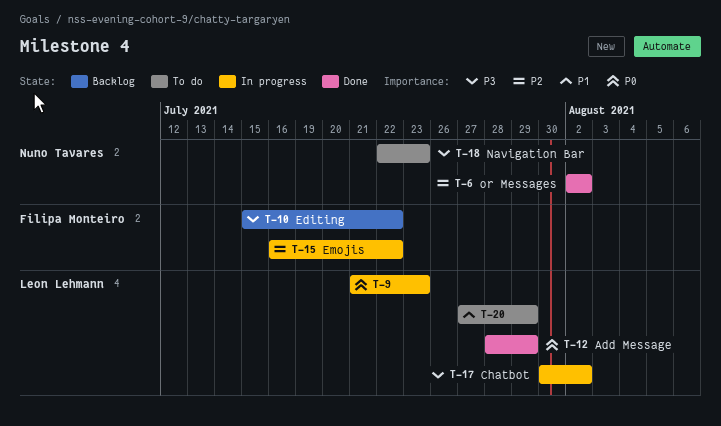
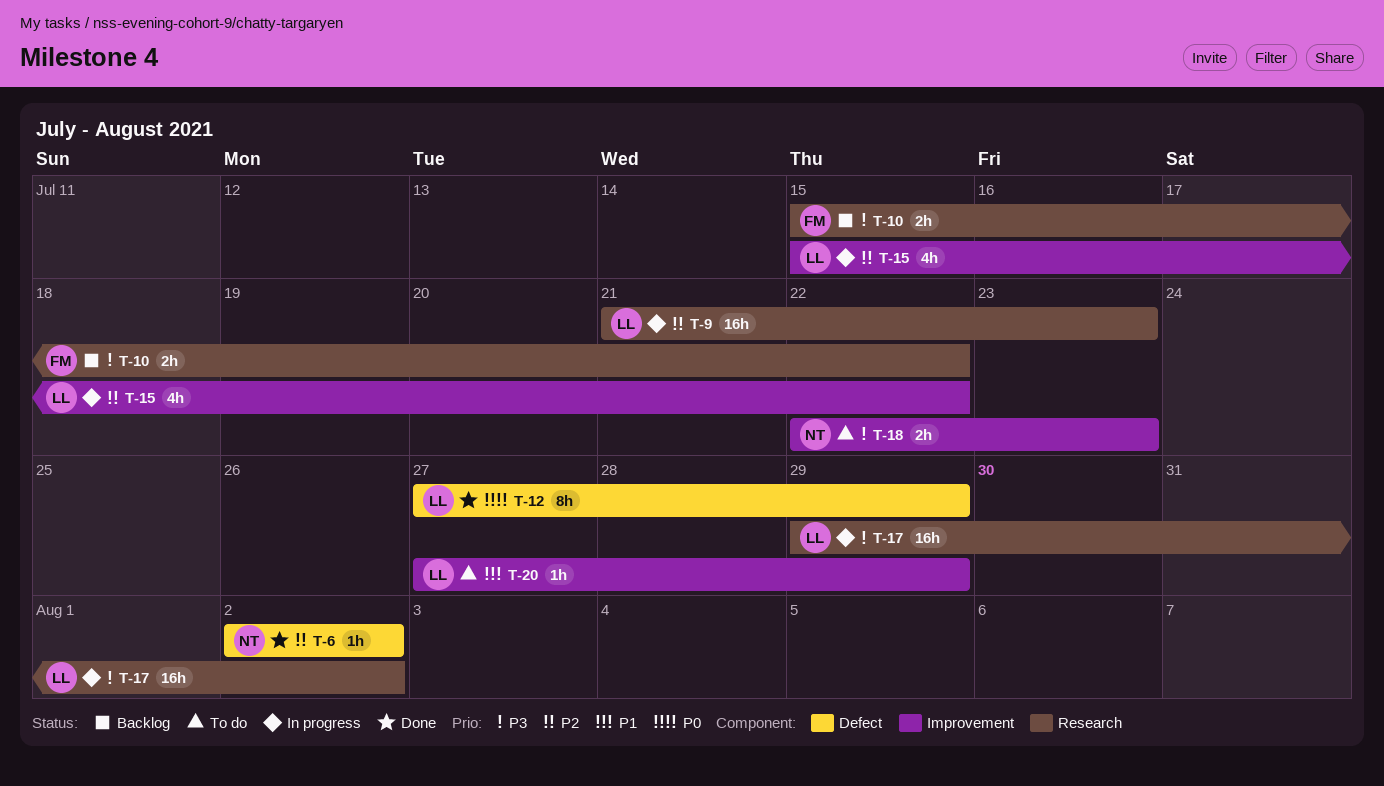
T-9, priority: P0 -> P2
T-12, start: Jul 28 -> Jul 27
T-15, owner: Filipa Monteiro -> Leon Lehmann
T-15, start: Jul 16 -> Jul 15
T-17, start: Jul 30 -> Jul 29

